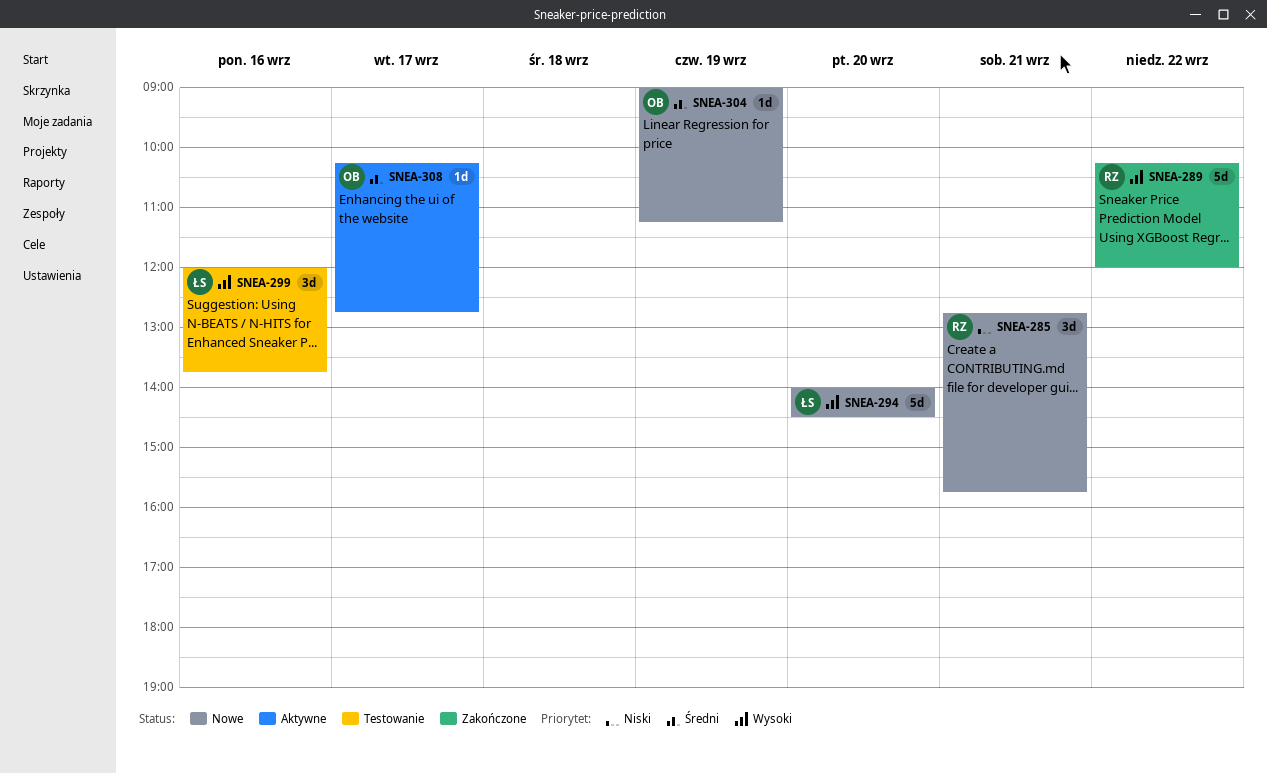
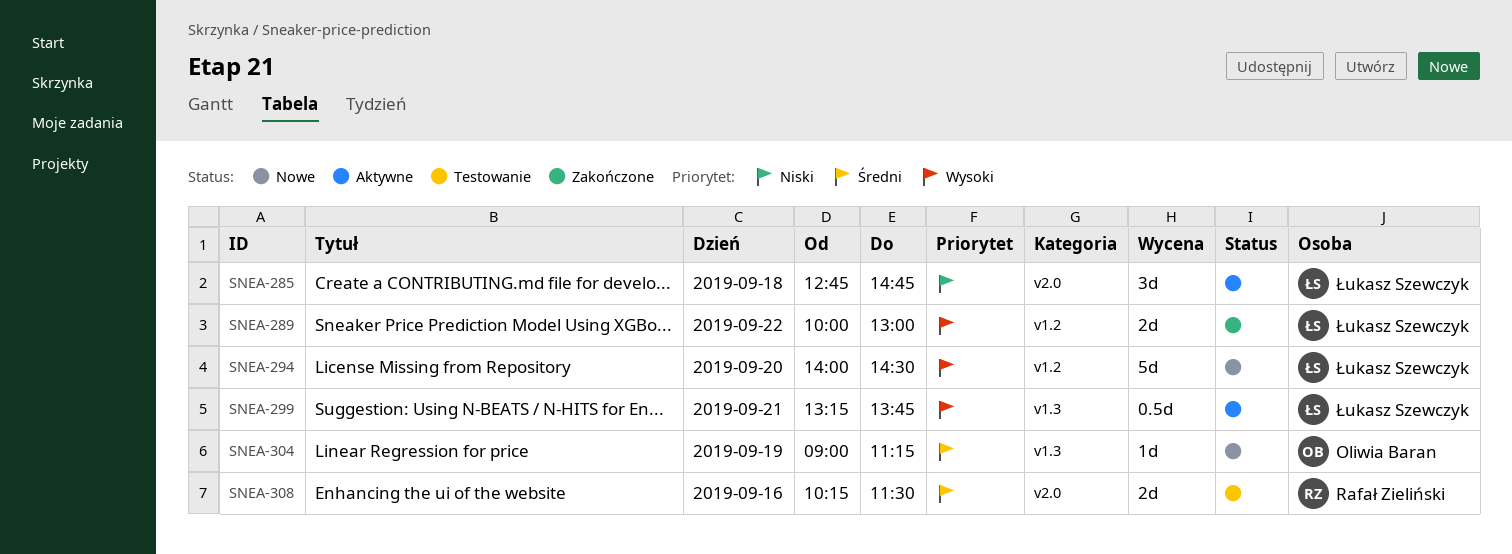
SNEA-285, status: Nowe -> Aktywne
SNEA-285, owner: Rafał Zieliński -> Łukasz Szewczyk
SNEA-285, day: Sep 21 -> Sep 18
SNEA-285, ends: 15:45 -> 14:45
SNEA-289, owner: Rafał Zieliński -> Łukasz Szewczyk
SNEA-289, estimate: 5d -> 2d
SNEA-289, begins: 10:15 -> 10:00
SNEA-289, ends: 12:00 -> 13:00
SNEA-299, status: Testowanie -> Aktywne
SNEA-299, estimate: 3d -> 0.5d
SNEA-299, day: Sep 16 -> Sep 21
SNEA-299, begins: 12:00 -> 13:15
SNEA-308, status: Aktywne -> Testowanie
SNEA-308, owner: Oliwia Baran -> Rafał Zieliński
SNEA-308, estimate: 1d -> 2d
SNEA-308, day: Sep 17 -> Sep 16
SNEA-308, ends: 12:45 -> 11:30

